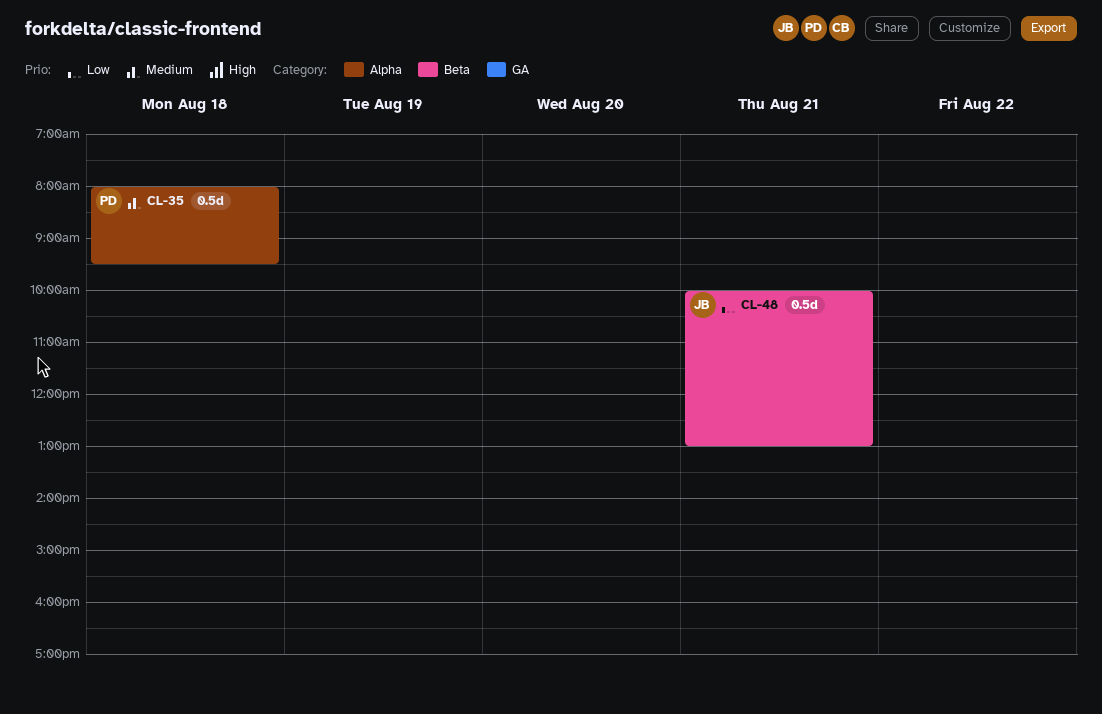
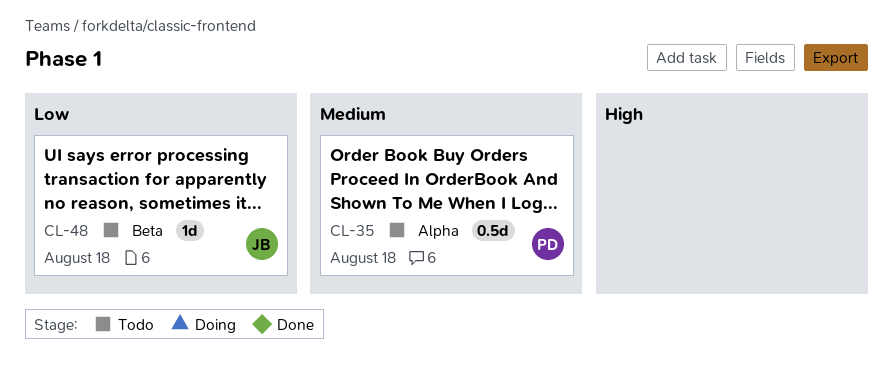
CL-48, estimate: 0.5d -> 1d
CL-48, day: Aug 21 -> Aug 18

